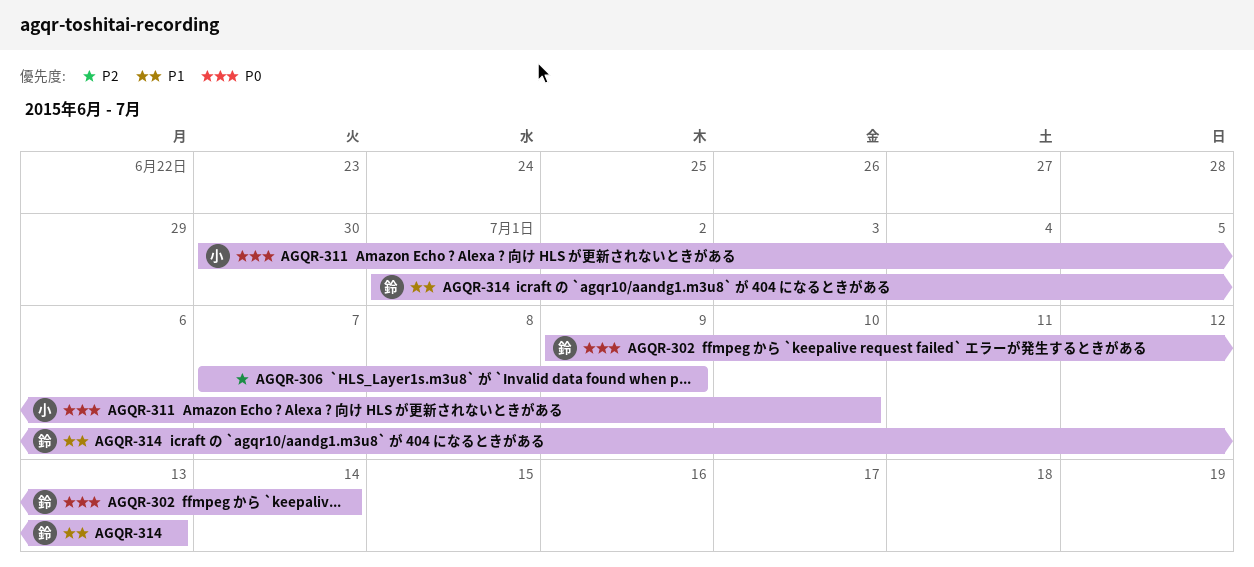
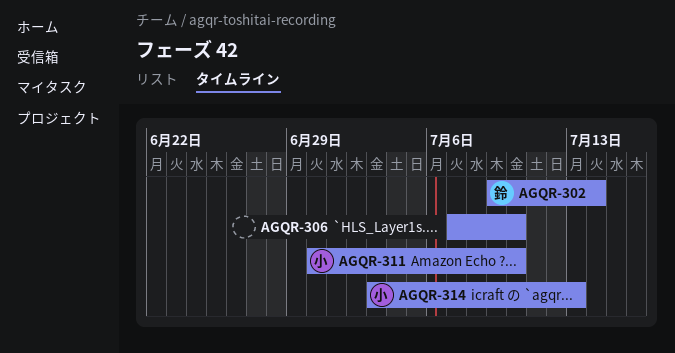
AGQR-306, due: Jul 9 -> Jul 10
AGQR-314, owner: 鈴 -> 小
AGQR-314, start: Jul 1 -> Jul 3

